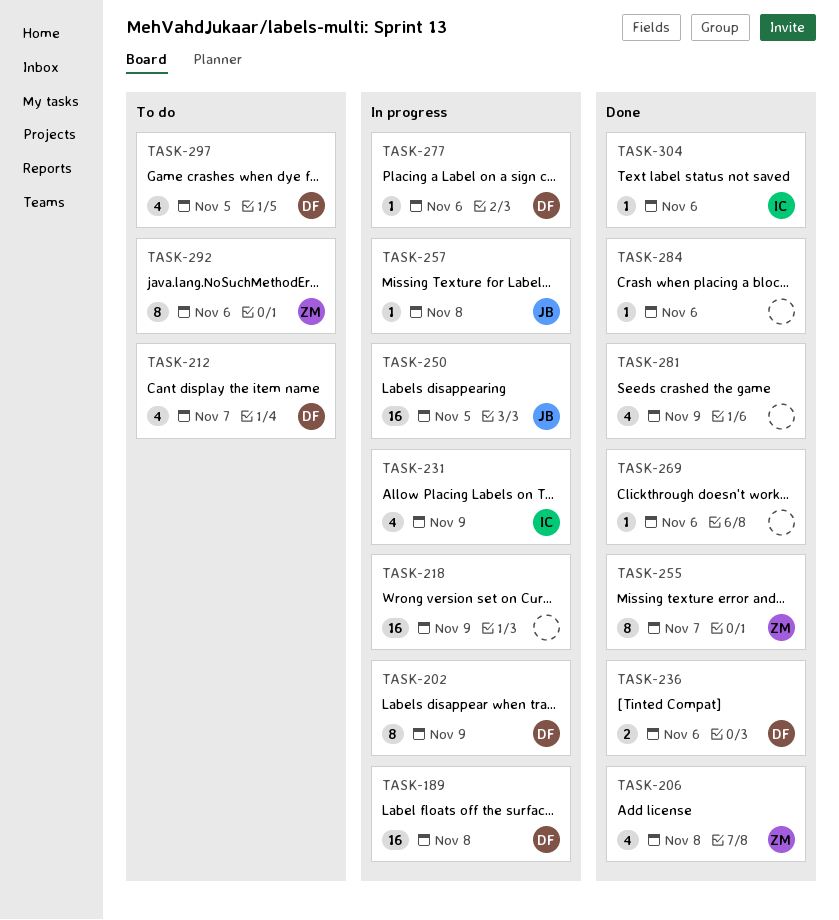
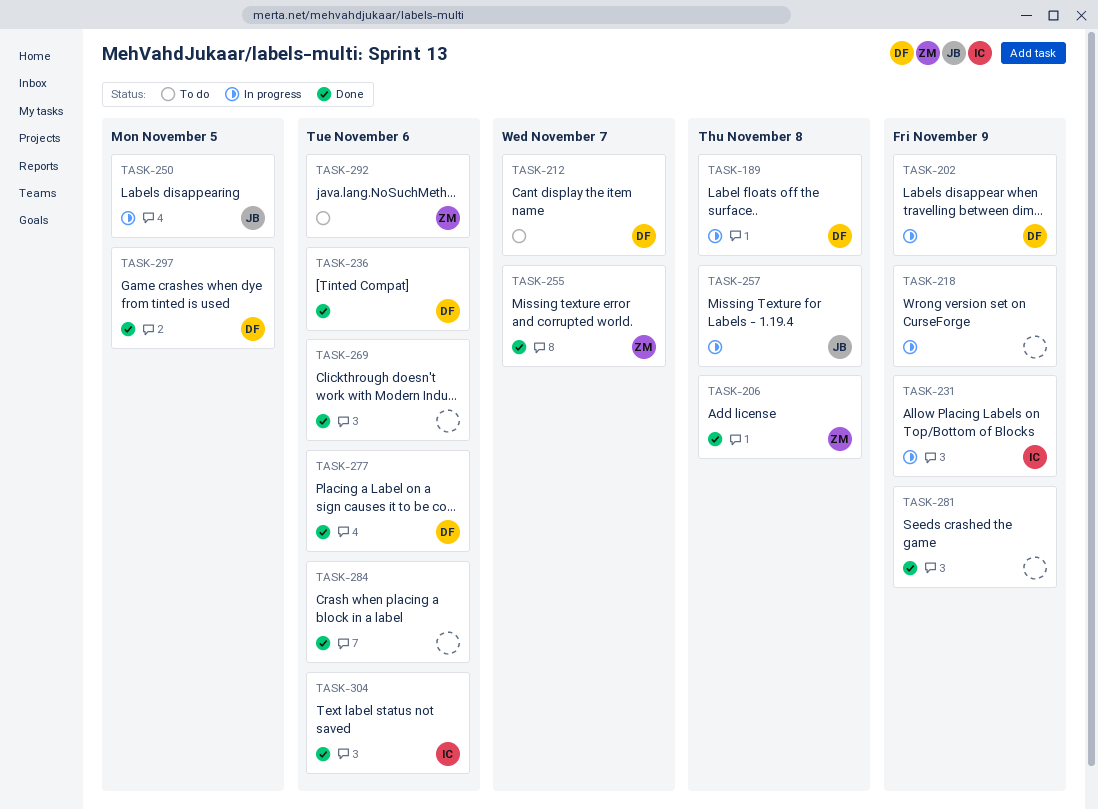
TASK-277, status: In progress -> Done
TASK-297, status: To do -> Done

